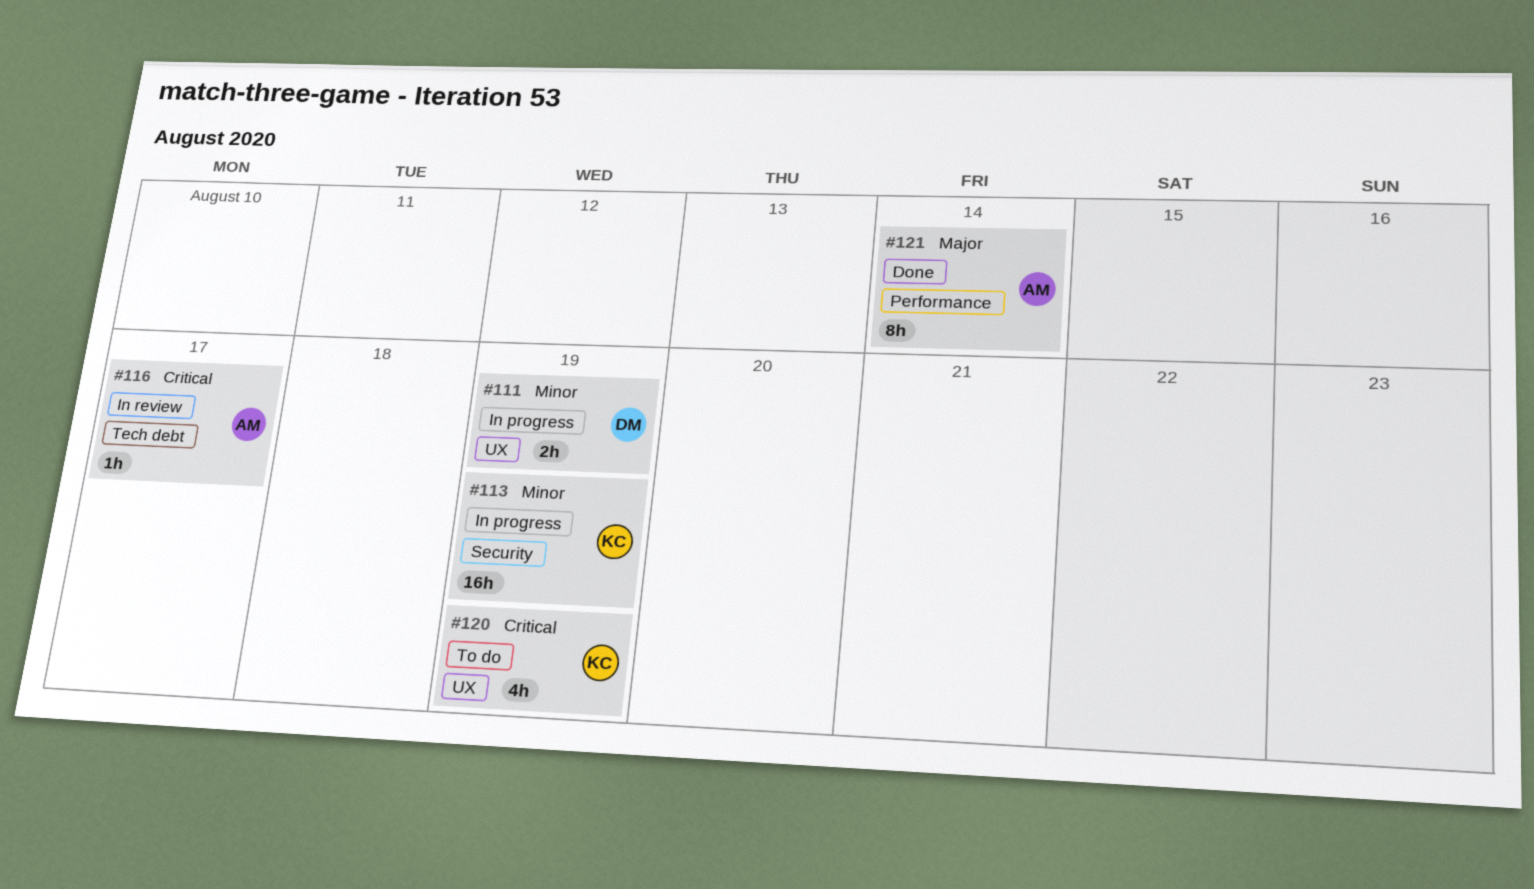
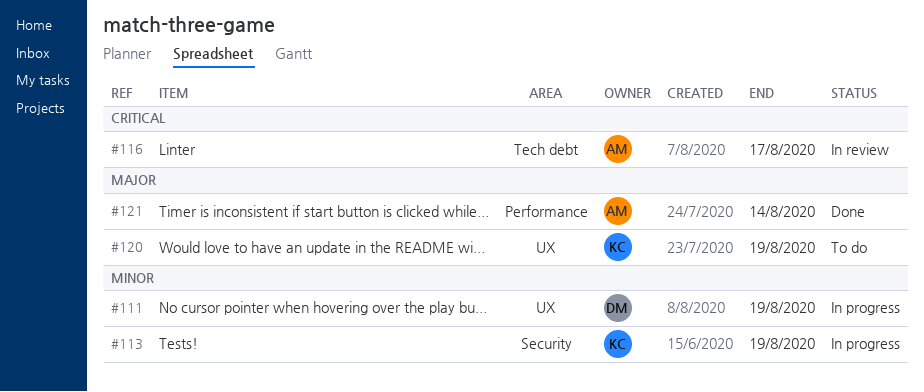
#120, priority: Critical -> Major

